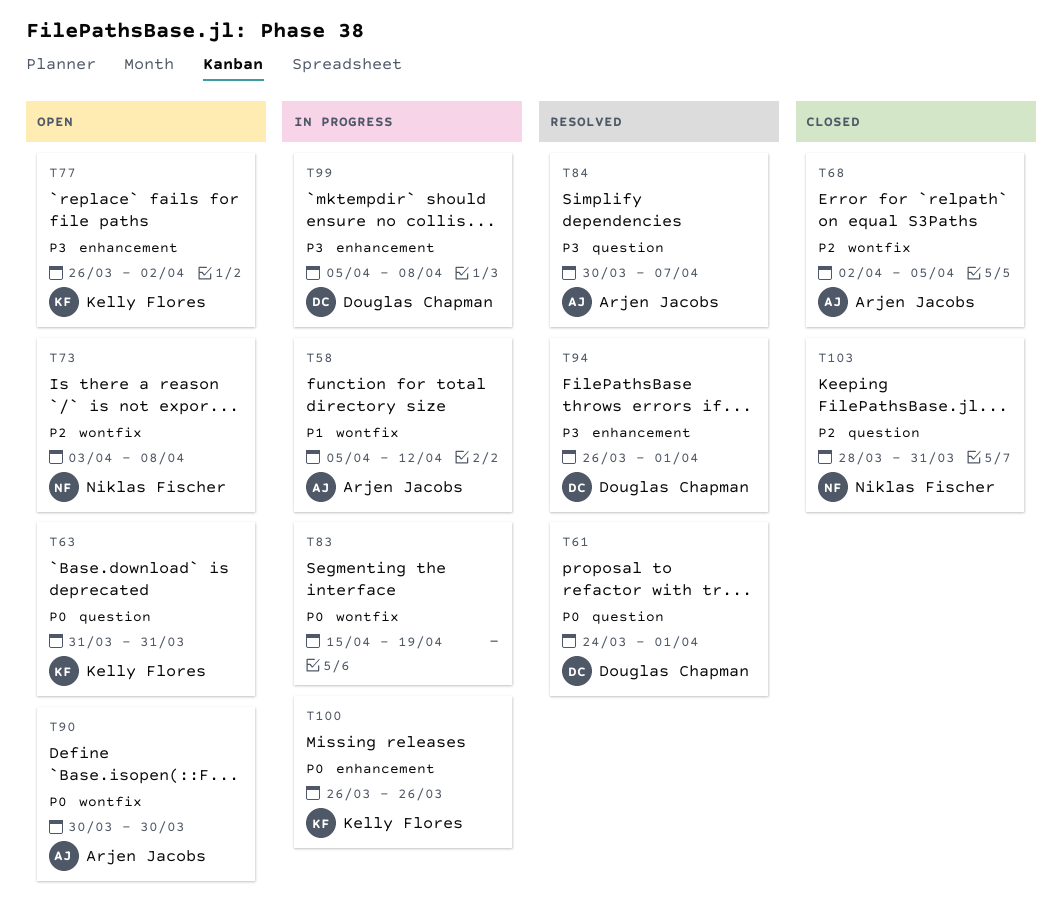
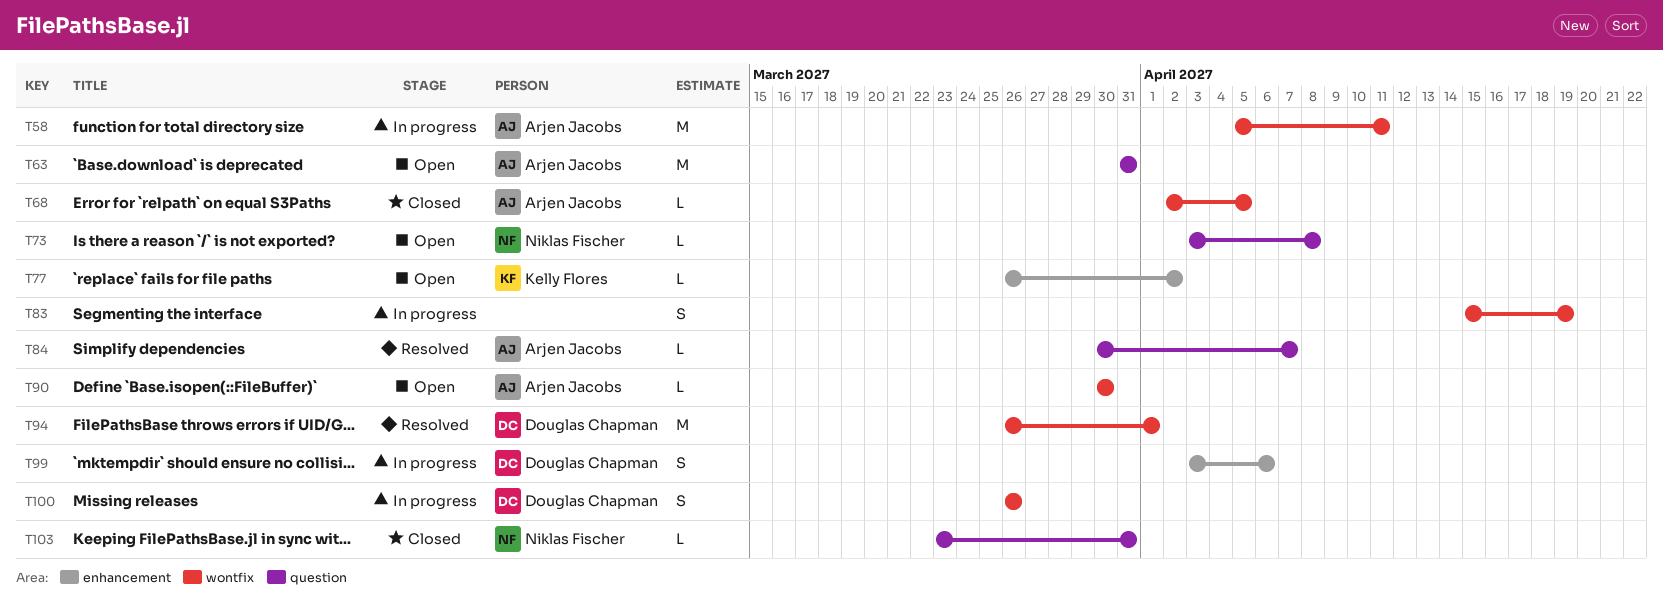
T58, due: Apr 12 -> Apr 11
T61: present -> none
T63, owner: Kelly Flores -> Arjen Jacobs
T73, label: wontfix -> question
T94, label: enhancement -> wontfix
T99, start: Apr 5 -> Apr 3
T99, due: Apr 8 -> Apr 6
T100, owner: Kelly Flores -> Douglas Chapman
T100, label: enhancement -> wontfix
T103, start: Mar 28 -> Mar 23

